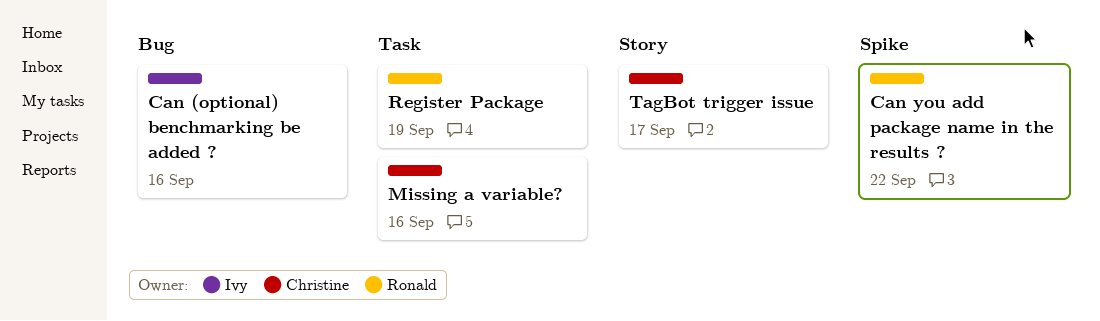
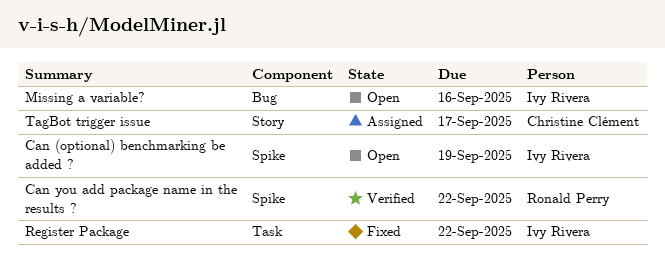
Can (optional) benchmarking be added ?, label: Bug -> Spike
Can (optional) benchmarking be added ?, due: Sep 16 -> Sep 19
Missing a variable?, owner: Christine Clément -> Ivy Rivera
Missing a variable?, label: Task -> Bug
Register Package, owner: Ronald Perry -> Ivy Rivera
Register Package, due: Sep 19 -> Sep 22

